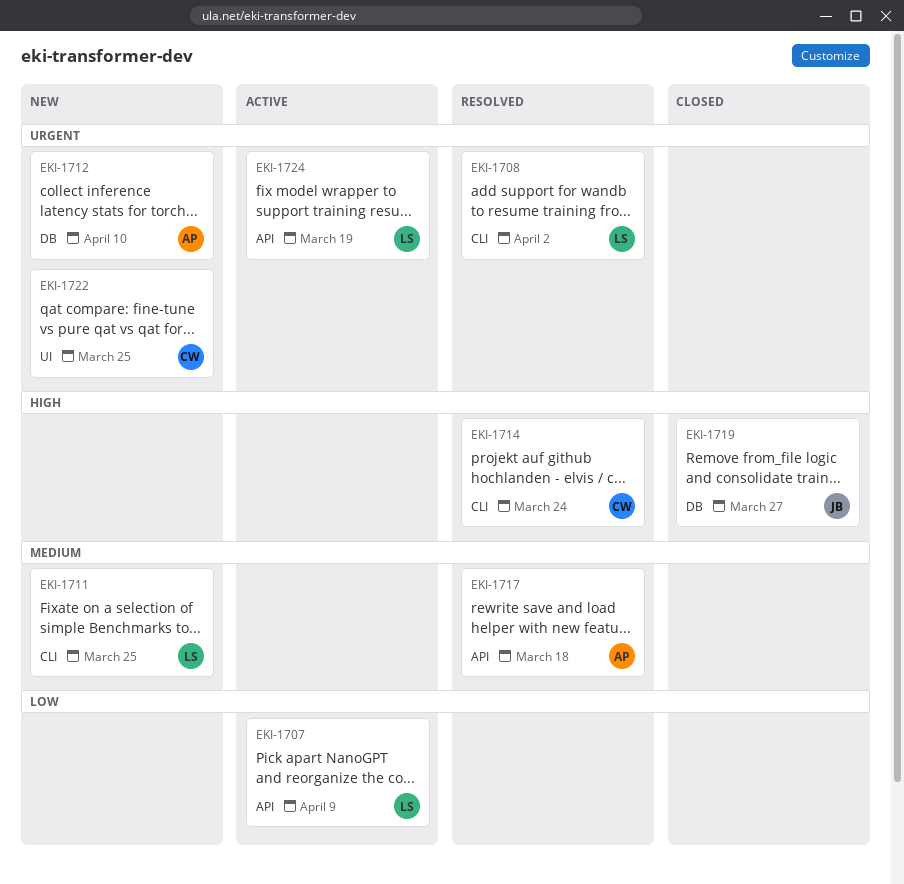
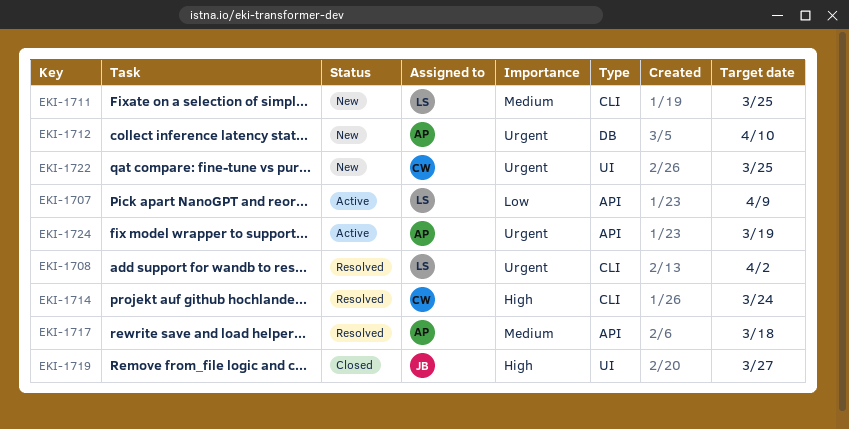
EKI-1719, label: DB -> UI
EKI-1724, owner: LS -> AP

